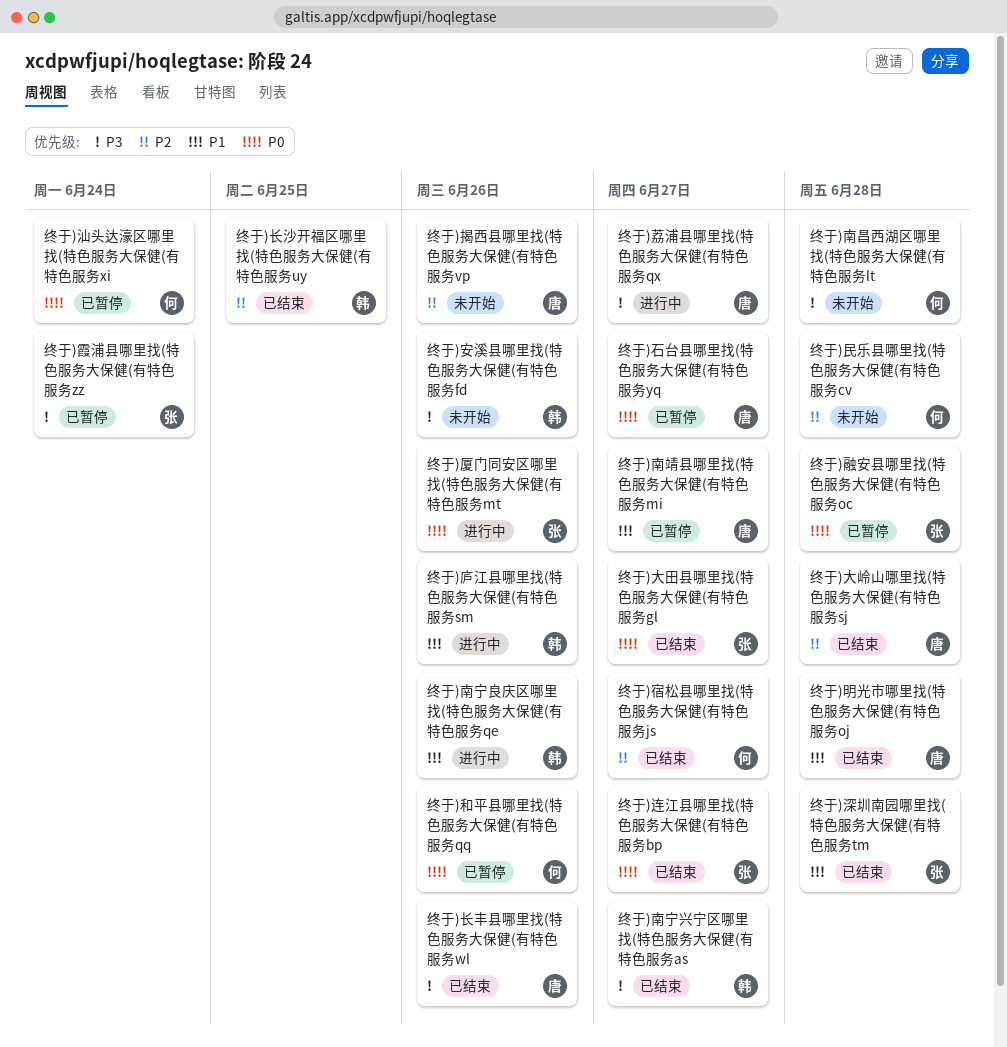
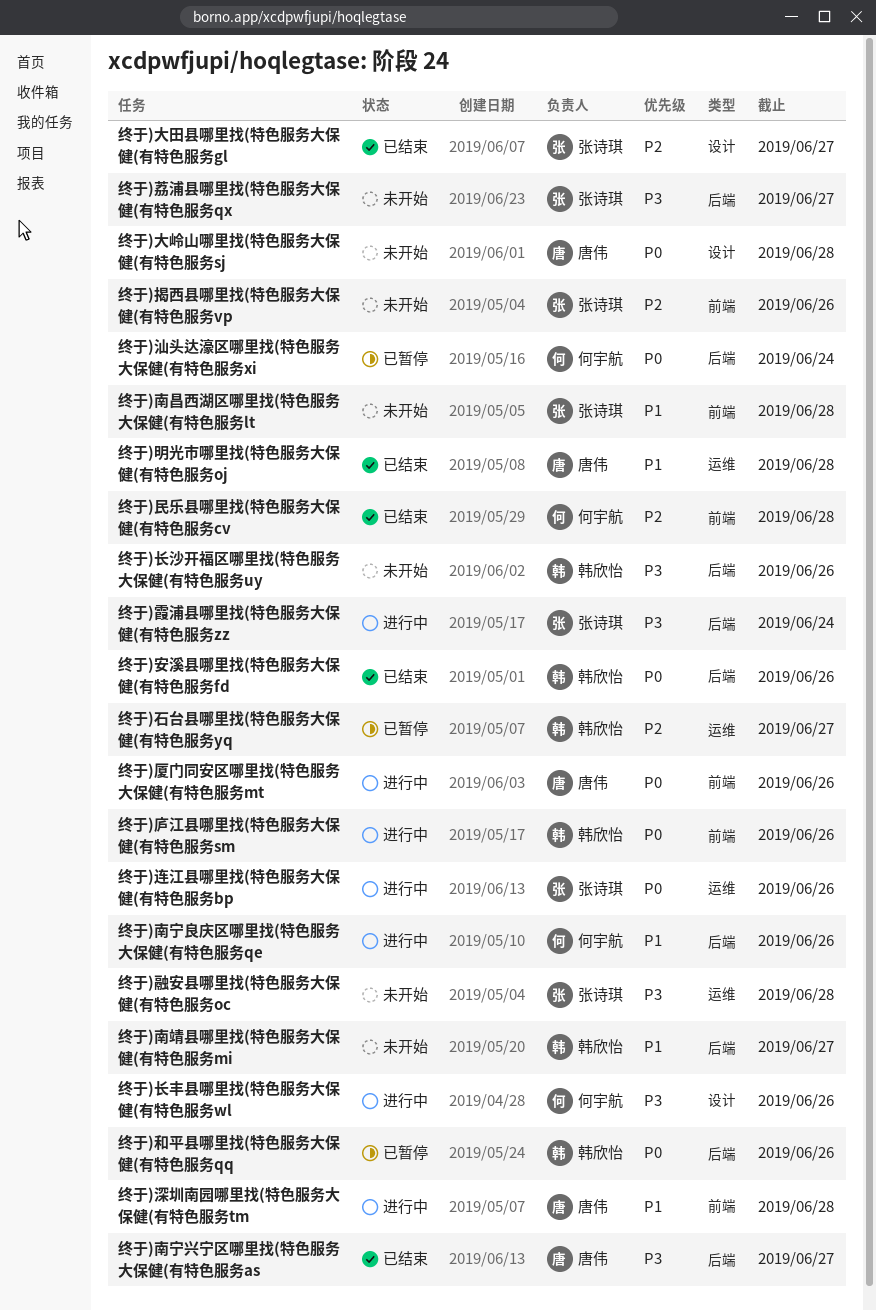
终于)南宁兴宁区哪里找(特色服务大保健(有特色服务as, owner: 韩欣怡 -> 唐伟
终于)南宁良庆区哪里找(特色服务大保健(有特色服务qe, owner: 韩欣怡 -> 何宇航
终于)南昌西湖区哪里找(特色服务大保健(有特色服务lt, owner: 何宇航 -> 张诗琪
终于)南昌西湖区哪里找(特色服务大保健(有特色服务lt, priority: P3 -> P1
终于)南靖县哪里找(特色服务大保健(有特色服务mi, status: 已暂停 -> 未开始
终于)南靖县哪里找(特色服务大保健(有特色服务mi, owner: 唐伟 -> 韩欣怡
终于)厦门同安区哪里找(特色服务大保健(有特色服务mt, owner: 张诗琪 -> 唐伟
终于)和平县哪里找(特色服务大保健(有特色服务qq, owner: 何宇航 -> 韩欣怡
终于)大岭山哪里找(特色服务大保健(有特色服务sj, status: 已结束 -> 未开始
终于)大岭山哪里找(特色服务大保健(有特色服务sj, priority: P2 -> P0
终于)大田县哪里找(特色服务大保健(有特色服务gl, priority: P0 -> P2
终于)安溪县哪里找(特色服务大保健(有特色服务fd, status: 未开始 -> 已结束
终于)安溪县哪里找(特色服务大保健(有特色服务fd, priority: P3 -> P0
终于)宿松县哪里找(特色服务大保健(有特色服务js: present -> none
终于)庐江县哪里找(特色服务大保健(有特色服务sm, priority: P1 -> P0
终于)揭西县哪里找(特色服务大保健(有特色服务vp, owner: 唐伟 -> 张诗琪
终于)民乐县哪里找(特色服务大保健(有特色服务cv, status: 未开始 -> 已结束
终于)深圳南园哪里找(特色服务大保健(有特色服务tm, status: 已结束 -> 进行中
终于)深圳南园哪里找(特色服务大保健(有特色服务tm, owner: 张诗琪 -> 唐伟
终于)石台县哪里找(特色服务大保健(有特色服务yq, owner: 唐伟 -> 韩欣怡
终于)石台县哪里找(特色服务大保健(有特色服务yq, priority: P0 -> P2
终于)荔浦县哪里找(特色服务大保健(有特色服务qx, status: 进行中 -> 未开始
终于)荔浦县哪里找(特色服务大保健(有特色服务qx, owner: 唐伟 -> 张诗琪
终于)融安县哪里找(特色服务大保健(有特色服务oc, status: 已暂停 -> 未开始
终于)融安县哪里找(特色服务大保健(有特色服务oc, priority: P0 -> P3
终于)连江县哪里找(特色服务大保健(有特色服务bp, status: 已结束 -> 进行中
终于)连江县哪里找(特色服务大保健(有特色服务bp, due: Jun 27 -> Jun 26
终于)长丰县哪里找(特色服务大保健(有特色服务wl, status: 已结束 -> 进行中
终于)长丰县哪里找(特色服务大保健(有特色服务wl, owner: 唐伟 -> 何宇航
终于)长沙开福区哪里找(特色服务大保健(有特色服务uy, status: 已结束 -> 未开始
终于)长沙开福区哪里找(特色服务大保健(有特色服务uy, priority: P2 -> P3
终于)长沙开福区哪里找(特色服务大保健(有特色服务uy, due: Jun 25 -> Jun 26
终于)霞浦县哪里找(特色服务大保健(有特色服务zz, status: 已暂停 -> 进行中

